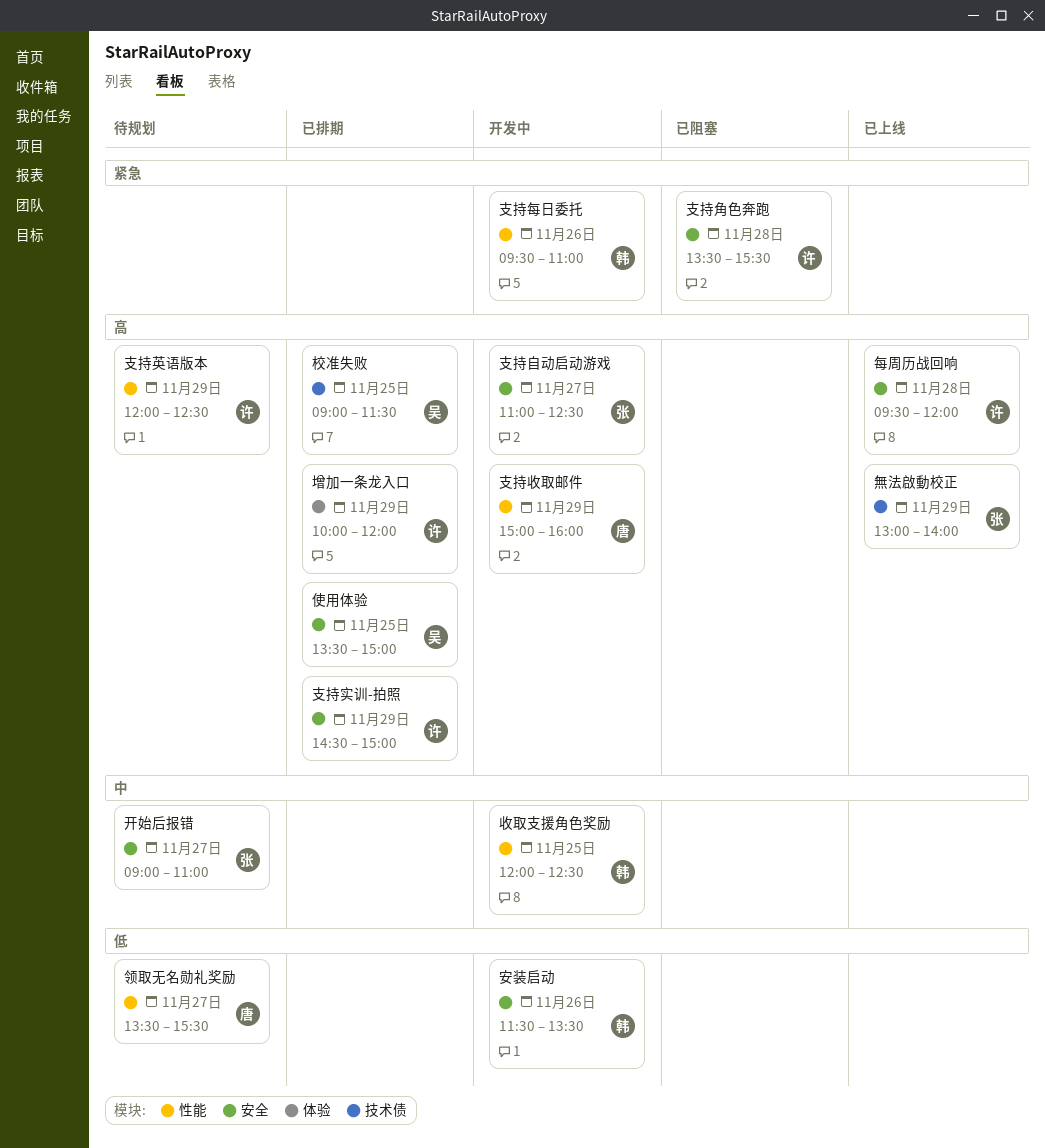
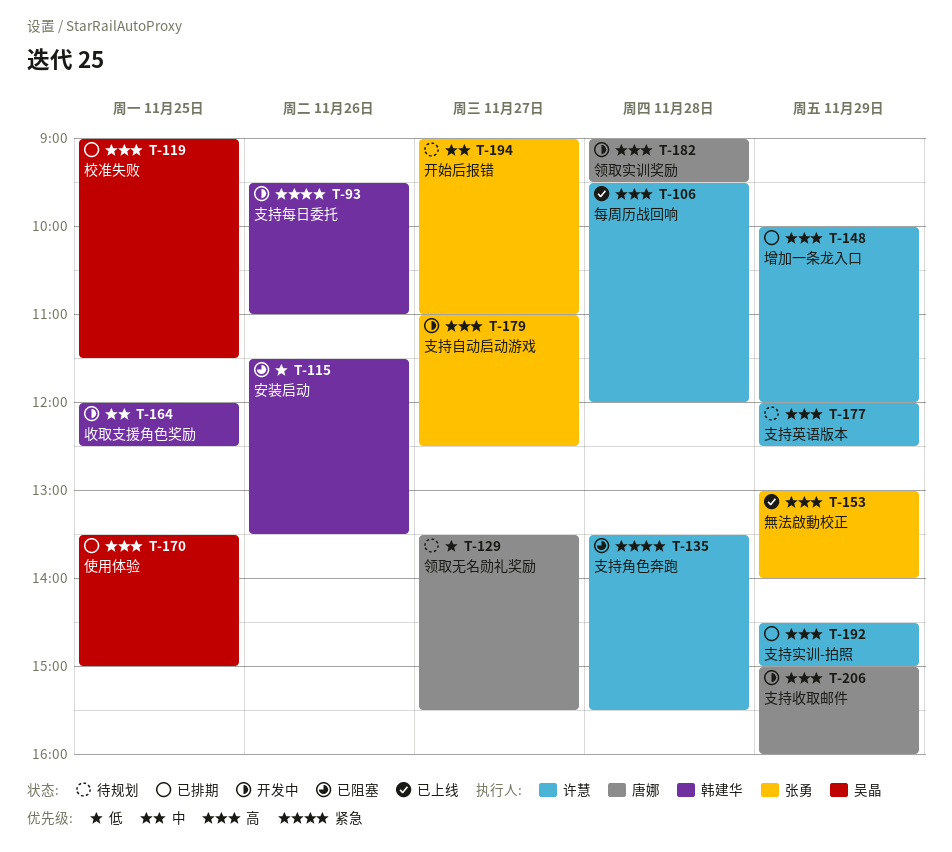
安装启动, status: 开发中 -> 已阻塞
领取实训奖励: none -> present

